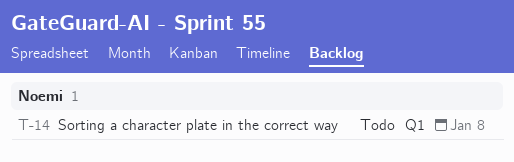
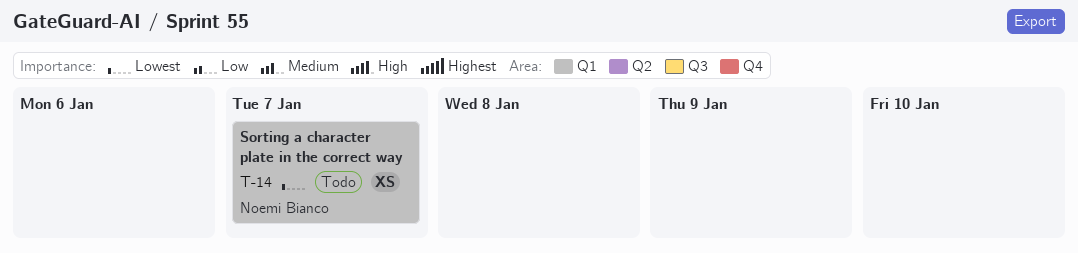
T-14, due: Jan 8 -> Jan 7

